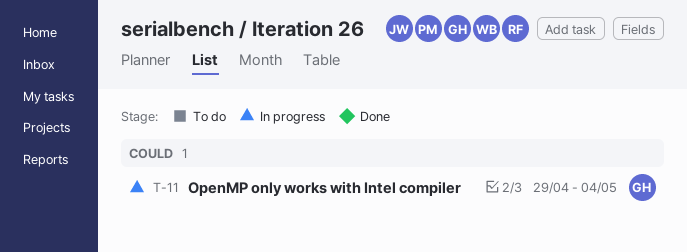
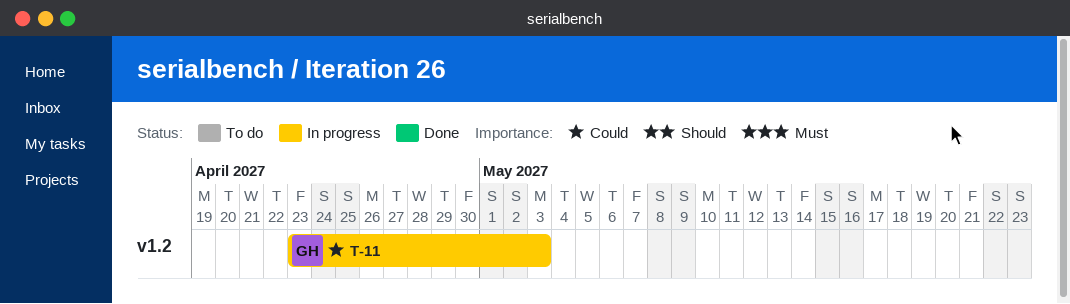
T-11, start: Apr 29 -> Apr 23
T-11, due: May 4 -> May 3

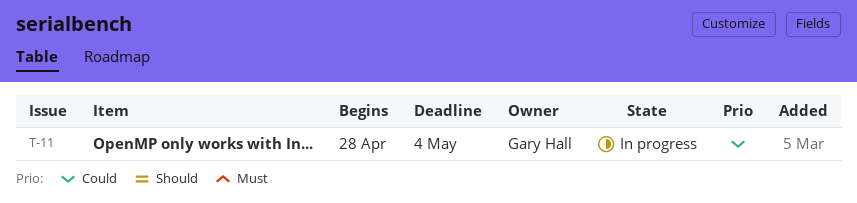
T-11, start: Apr 23 -> Apr 28
T-11, due: May 3 -> May 4

